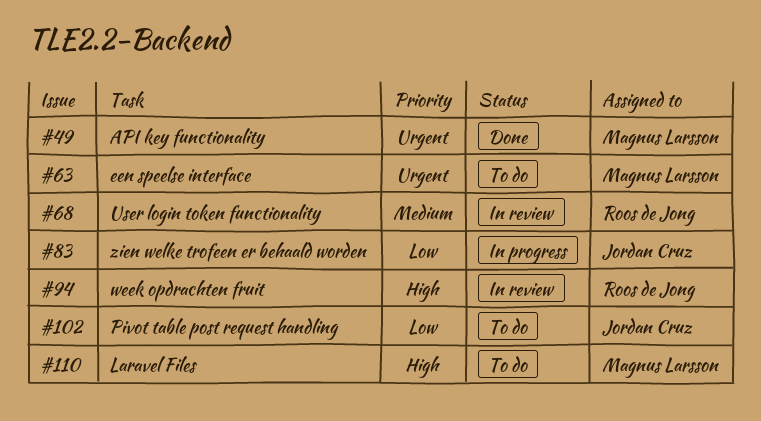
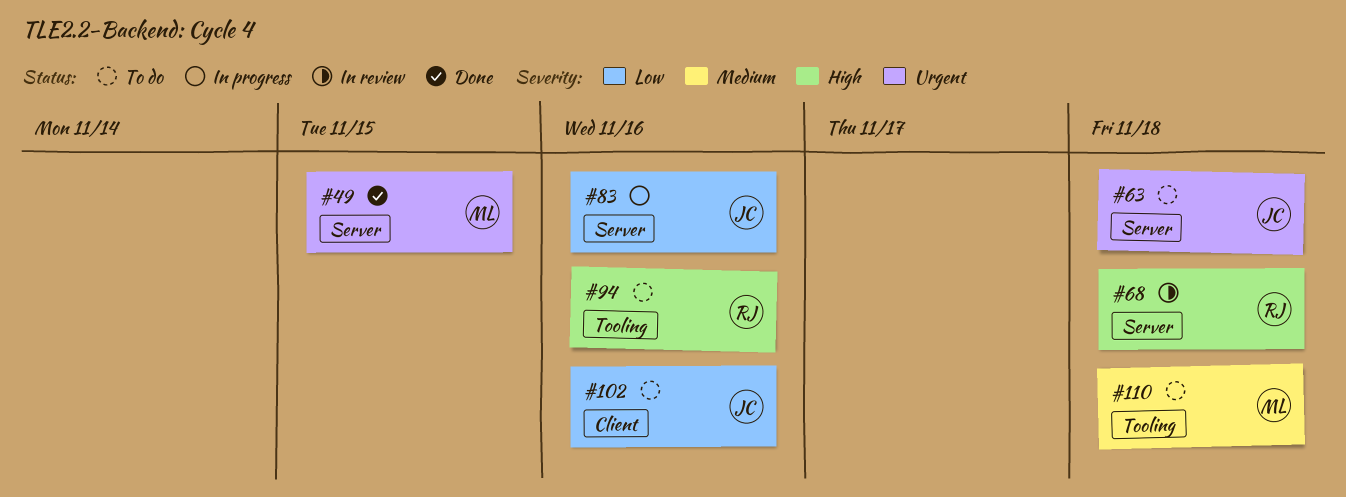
#63, owner: Magnus Larsson -> Jordan Cruz
#68, priority: Medium -> High
#94, status: In review -> To do
#110, priority: High -> Medium

